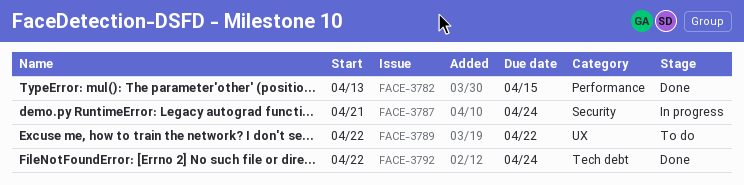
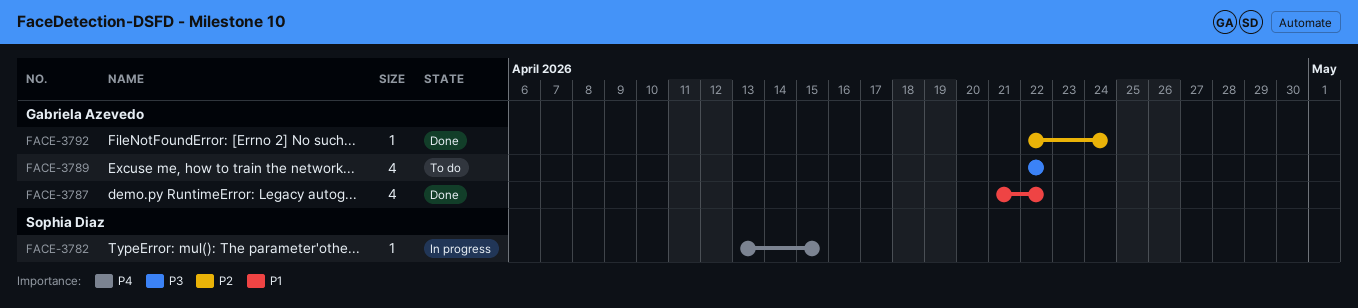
FACE-3782, status: Done -> In progress
FACE-3787, status: In progress -> Done
FACE-3787, due: Apr 24 -> Apr 22

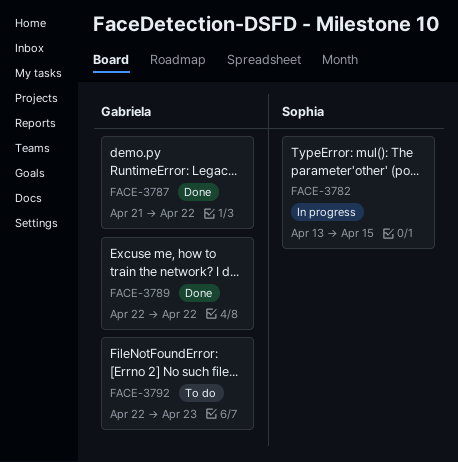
FACE-3789, status: To do -> Done
FACE-3792, status: Done -> To do
FACE-3792, due: Apr 24 -> Apr 23

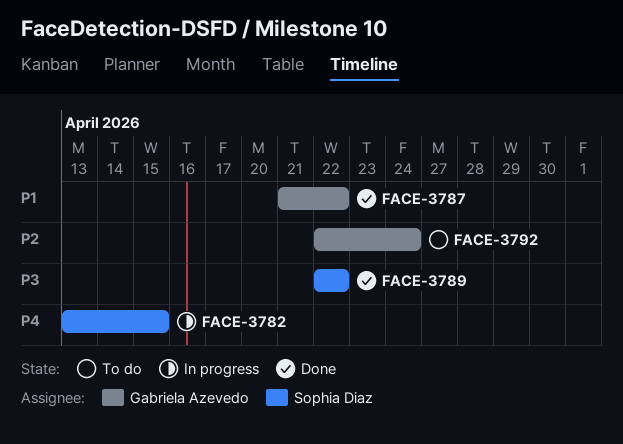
FACE-3789, owner: Gabriela Azevedo -> Sophia Diaz
FACE-3792, due: Apr 23 -> Apr 24

